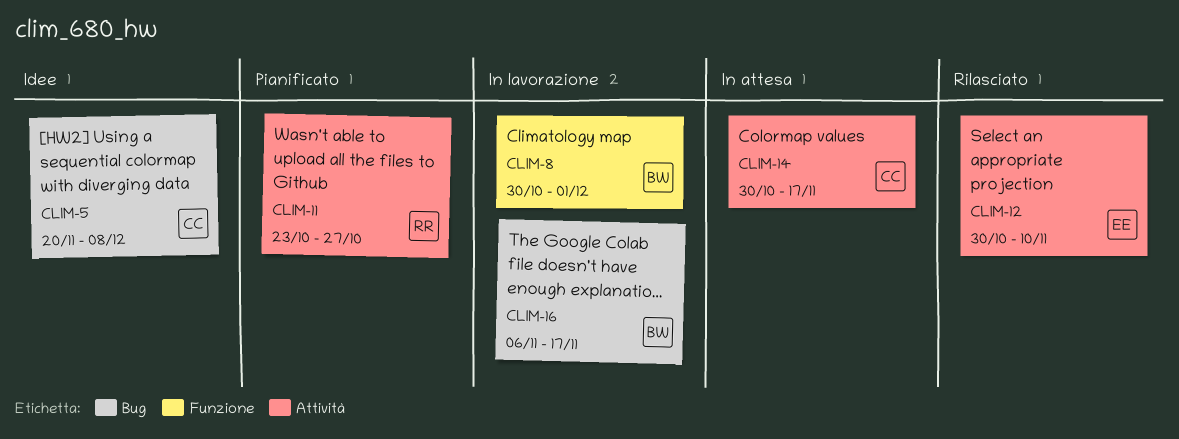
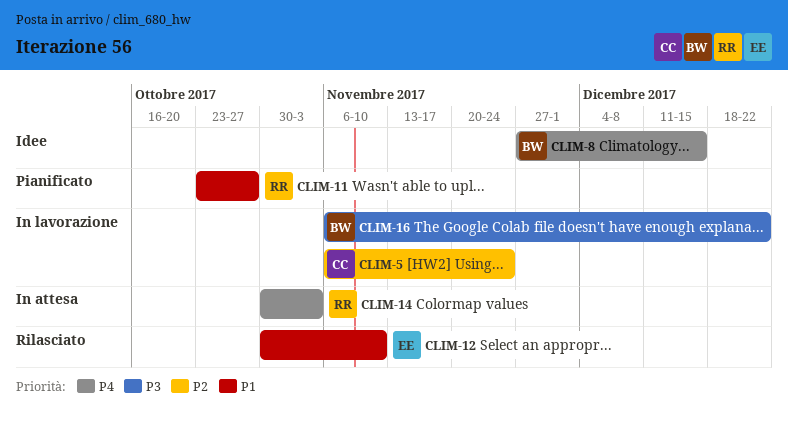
CLIM-5, status: Idee -> In lavorazione
CLIM-5, start: Nov 20 -> Nov 6
CLIM-5, due: Dec 8 -> Nov 24
CLIM-8, status: In lavorazione -> Idee
CLIM-8, start: Oct 30 -> Nov 27
CLIM-8, due: Dec 1 -> Dec 15
CLIM-14, owner: CC -> RR
CLIM-14, due: Nov 17 -> Nov 3
CLIM-16, due: Nov 17 -> Dec 22

